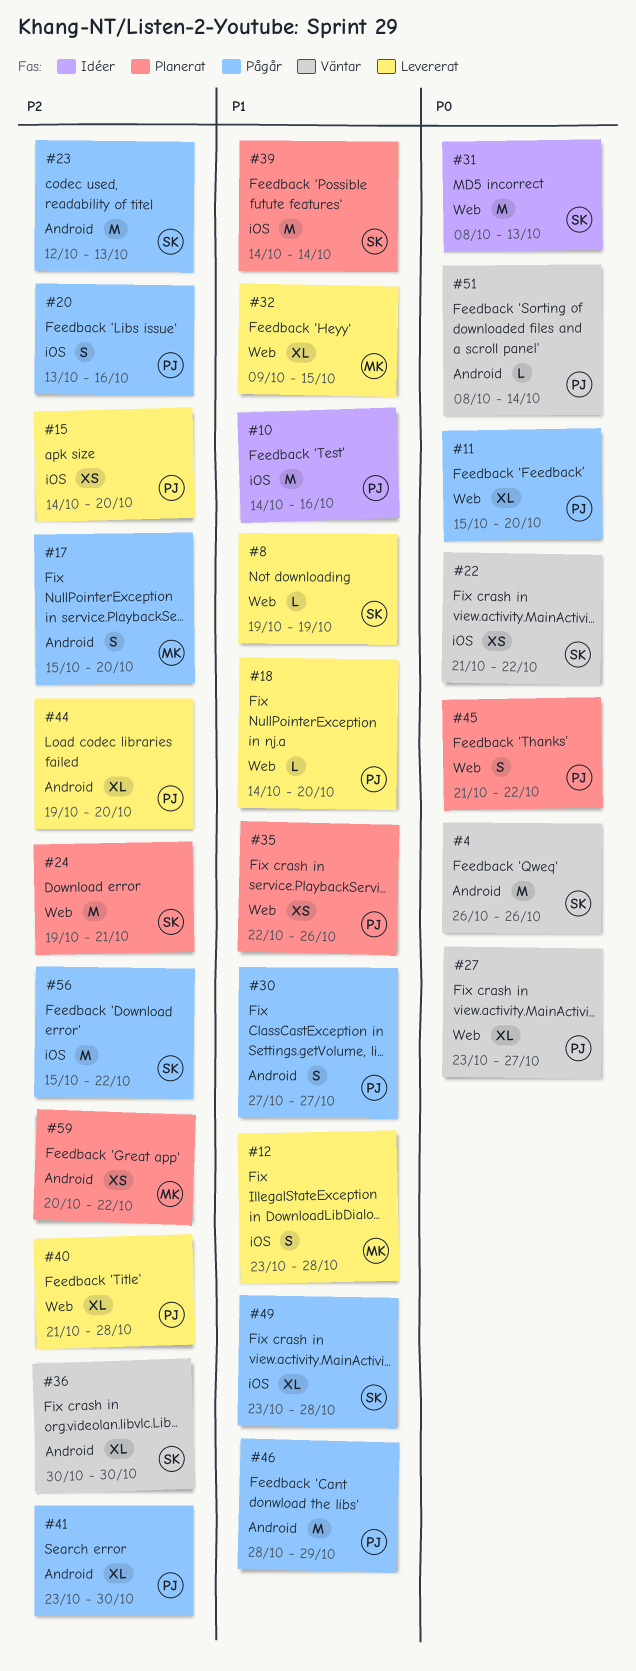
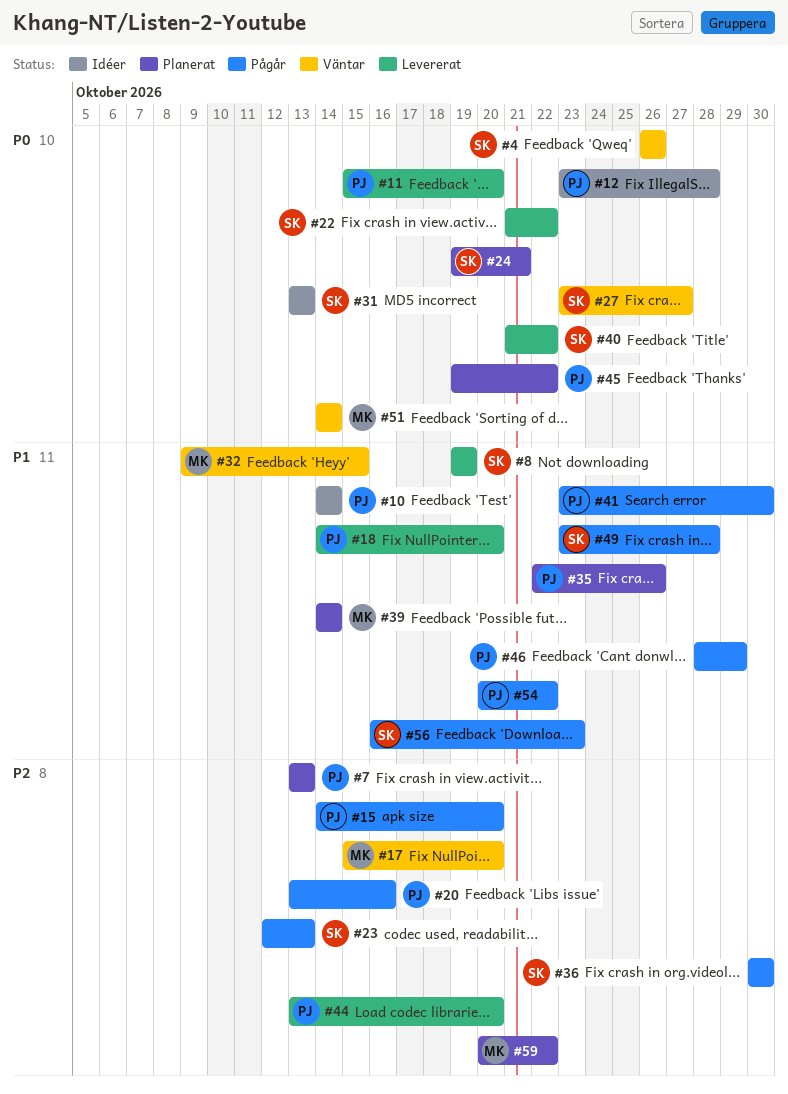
#7: none -> present
#10, due: Oct 16 -> Oct 14
#11, status: Pågår -> Levererat
#12, status: Levererat -> Idéer
#12, owner: MK -> PJ
#12, priority: P1 -> P0
#15, status: Levererat -> Pågår
#17, status: Pågår -> Väntar
#22, status: Väntar -> Levererat
#24, priority: P2 -> P0
#27, owner: PJ -> SK
#30: present -> none
#31, start: Oct 8 -> Oct 13
#32, status: Levererat -> Väntar
#36, status: Väntar -> Pågår
#39, owner: SK -> MK
#40, owner: PJ -> SK
#40, priority: P2 -> P0
#40, due: Oct 28 -> Oct 22
#41, priority: P2 -> P1
#44, start: Oct 19 -> Oct 13
#45, start: Oct 21 -> Oct 19
#51, owner: PJ -> MK
#51, start: Oct 8 -> Oct 14
#54: none -> present
#56, priority: P2 -> P1
#56, start: Oct 15 -> Oct 16
#56, due: Oct 22 -> Oct 23

